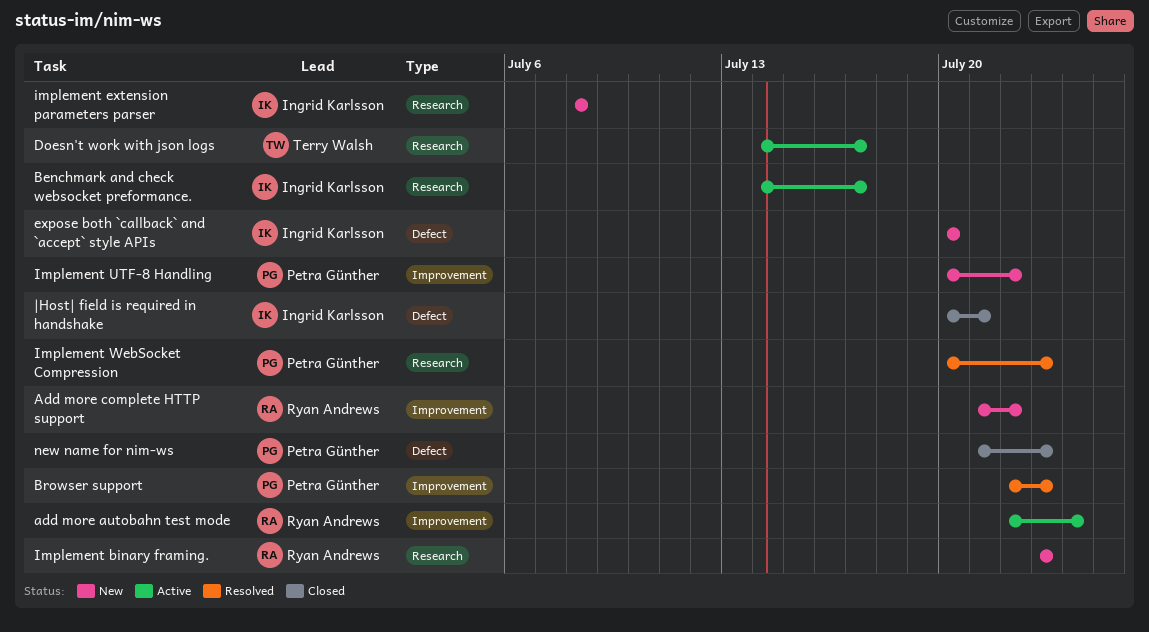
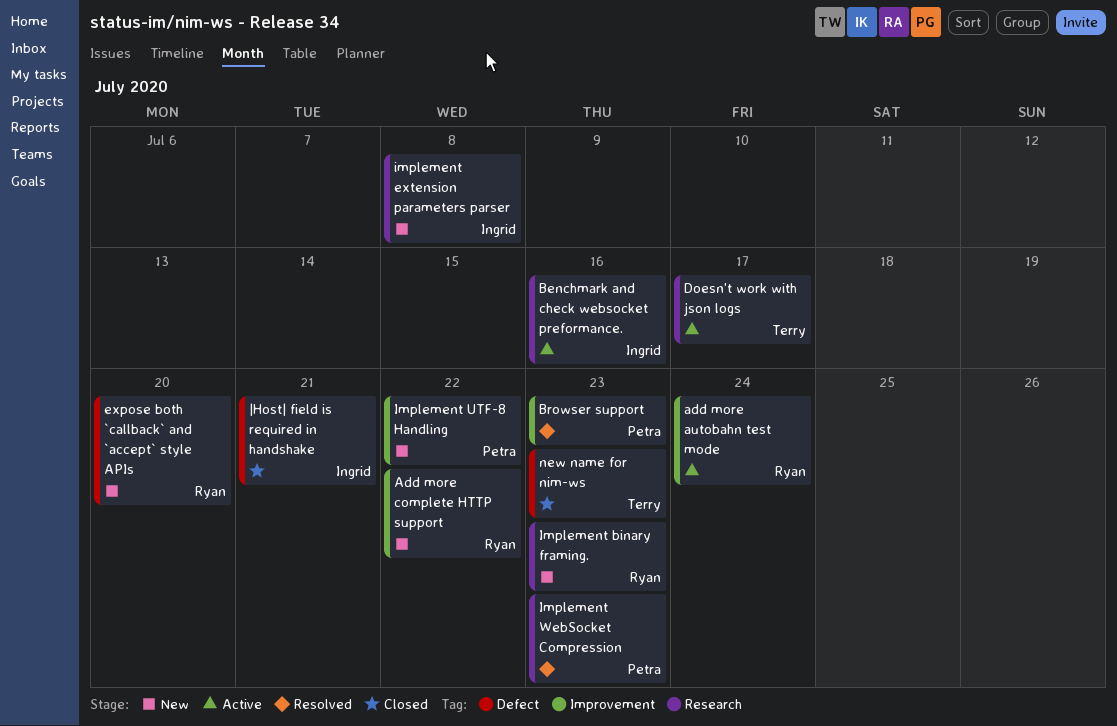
Benchmark and check websocket preformance., due: Jul 17 -> Jul 16
expose both `callback` and `accept` style APIs, owner: Ingrid Karlsson -> Ryan Andrews
new name for nim-ws, owner: Petra Günther -> Terry Walsh

